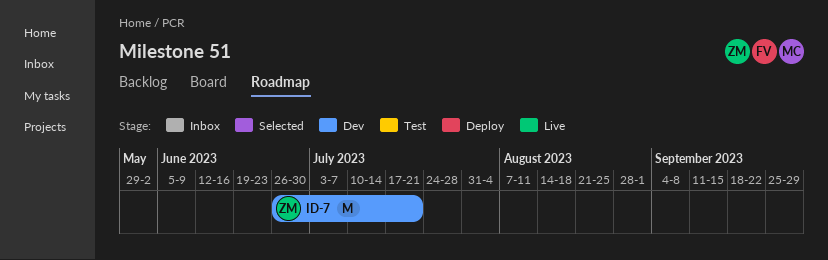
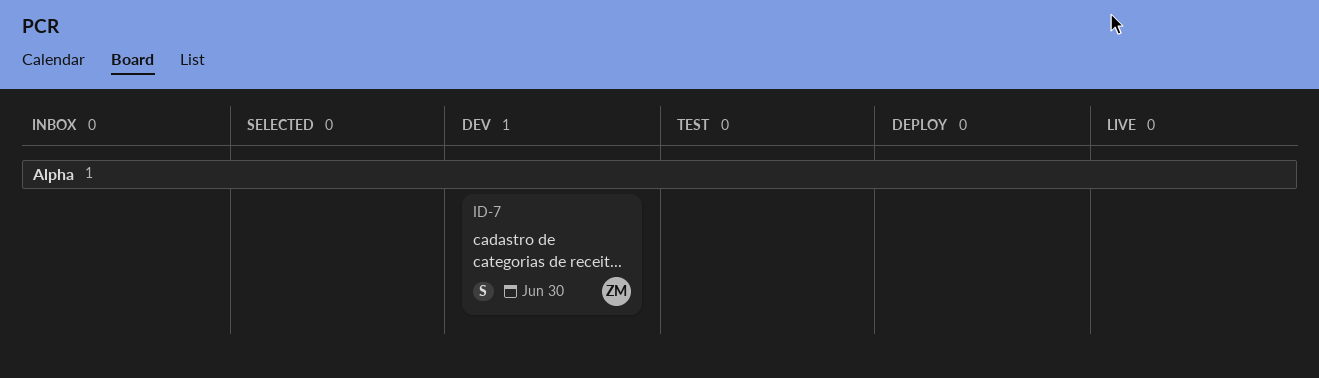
ID-7, estimate: M -> S
ID-7, due: Jul 21 -> Jun 30

